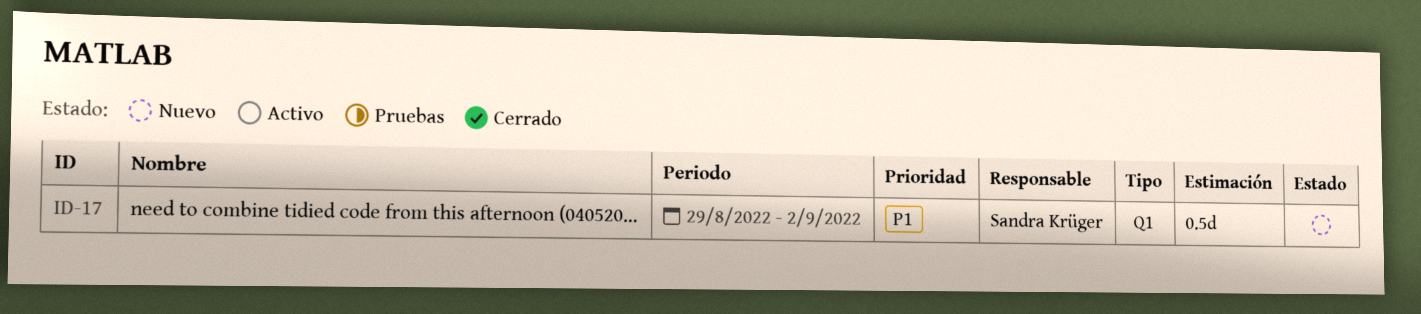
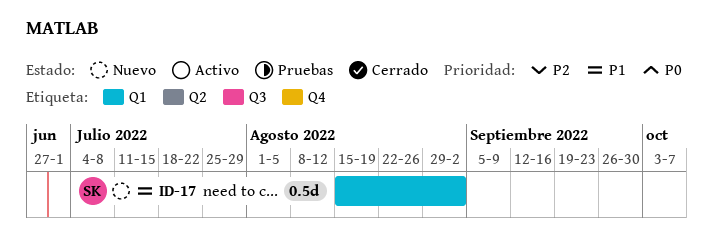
ID-17, start: Aug 29 -> Aug 15

